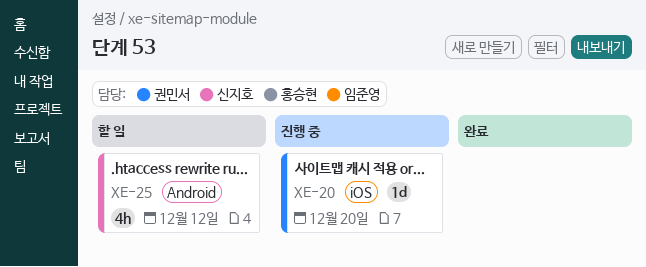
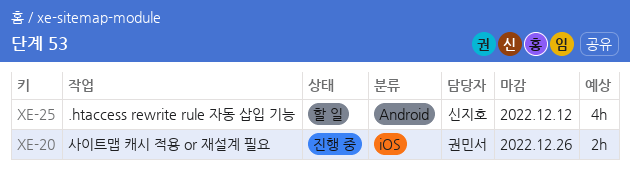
XE-20, estimate: 1d -> 2h
XE-20, due: Dec 20 -> Dec 26

